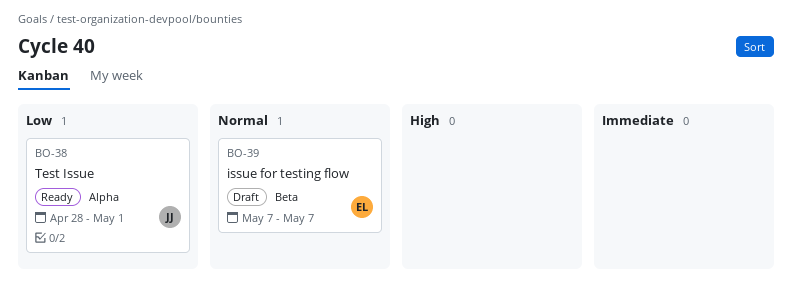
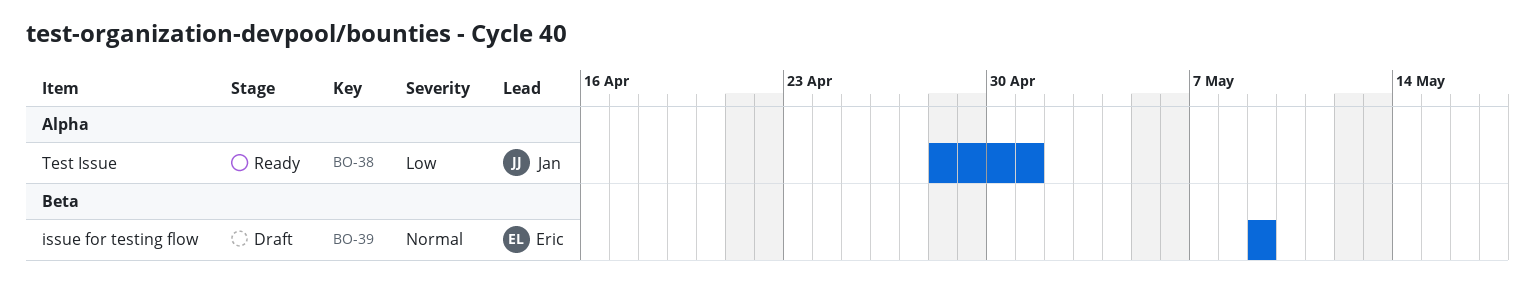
BO-39, start: May 7 -> May 9
BO-39, due: May 7 -> May 9

